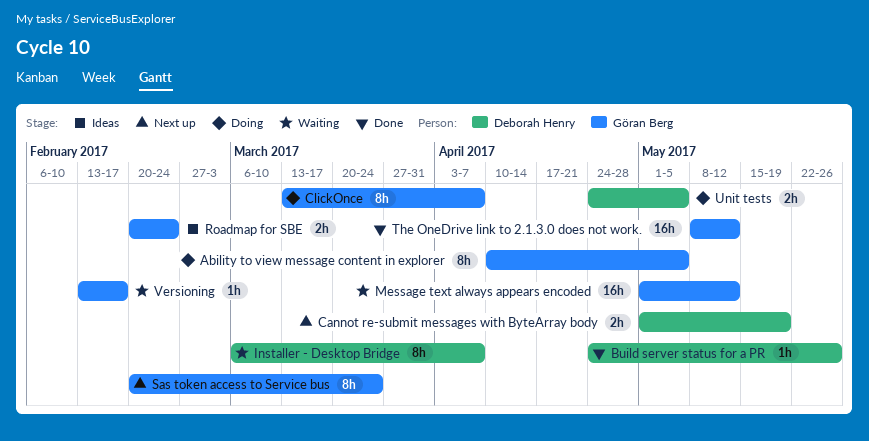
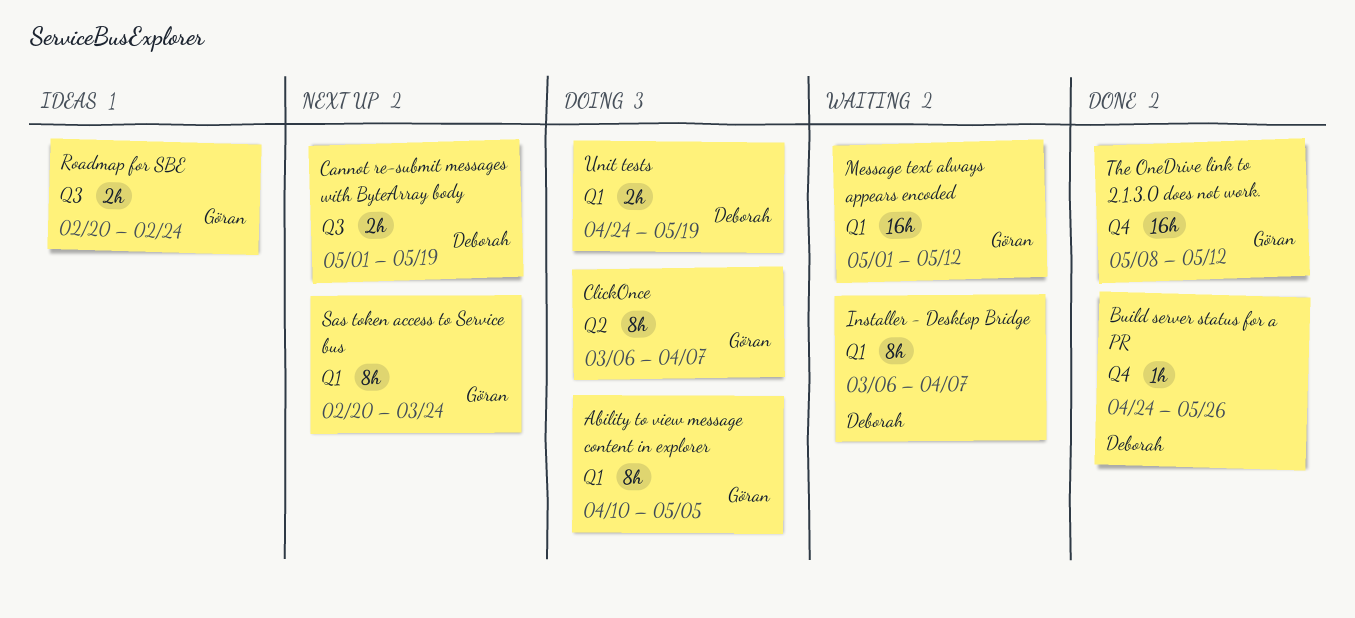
ClickOnce, start: Mar 13 -> Mar 6
Unit tests, due: May 5 -> May 19
Versioning: present -> none

